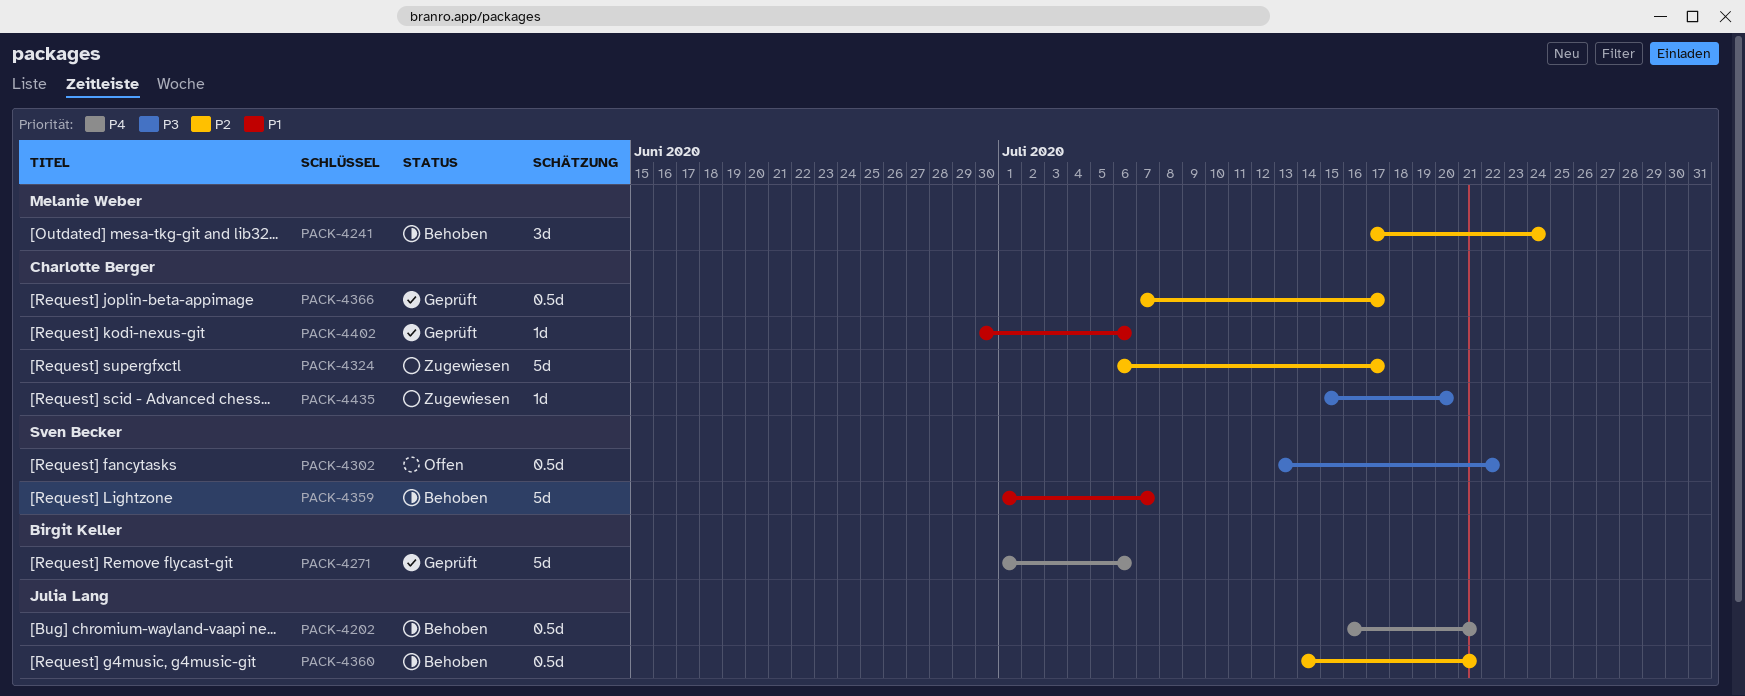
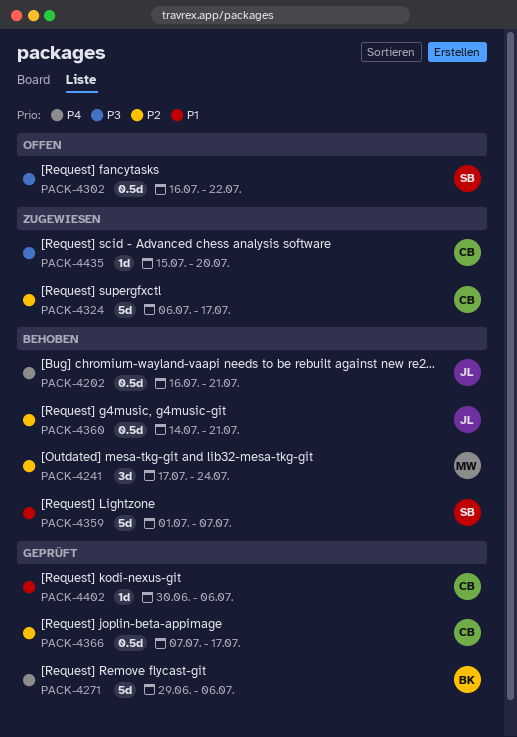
PACK-4271, start: Jul 1 -> Jun 29
PACK-4302, start: Jul 13 -> Jul 16

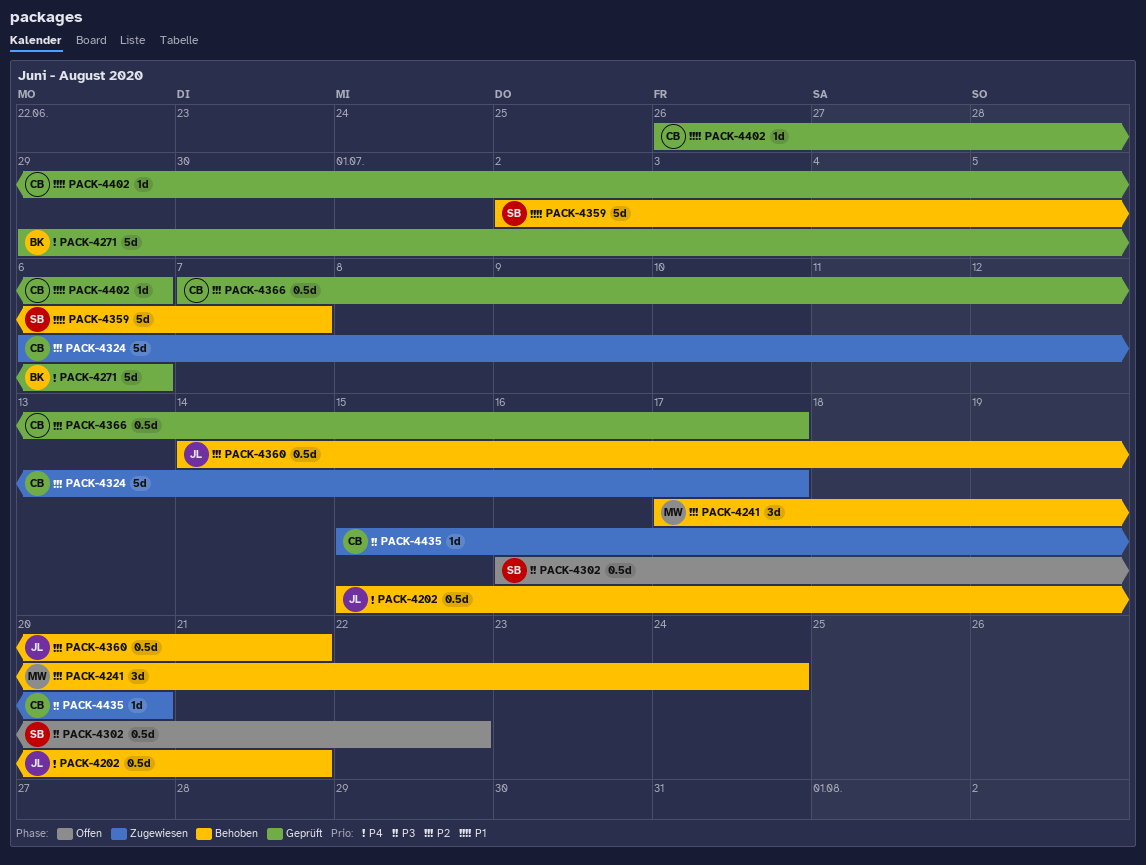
PACK-4202, start: Jul 16 -> Jul 15
PACK-4359, start: Jul 1 -> Jul 2
PACK-4402, start: Jun 30 -> Jun 26

